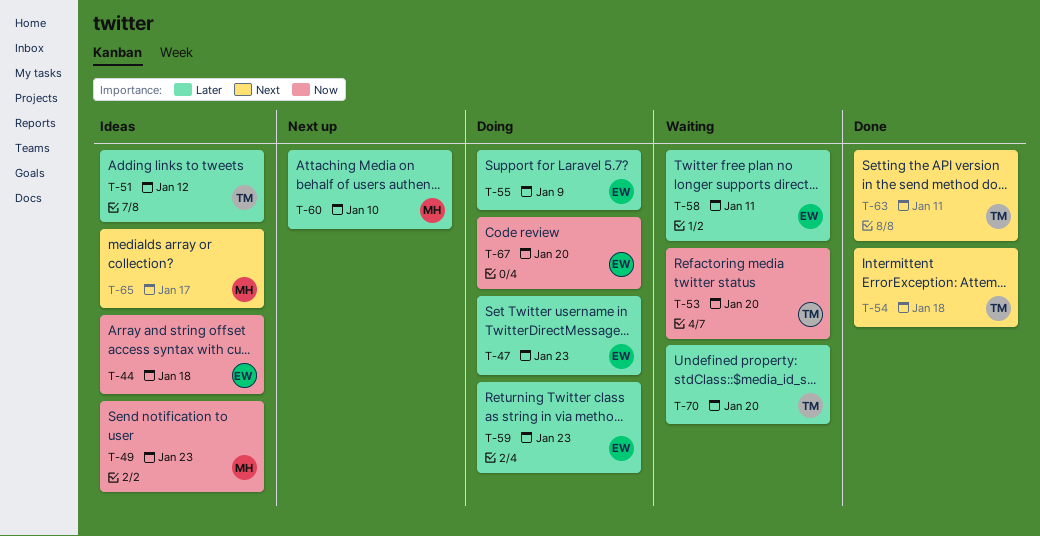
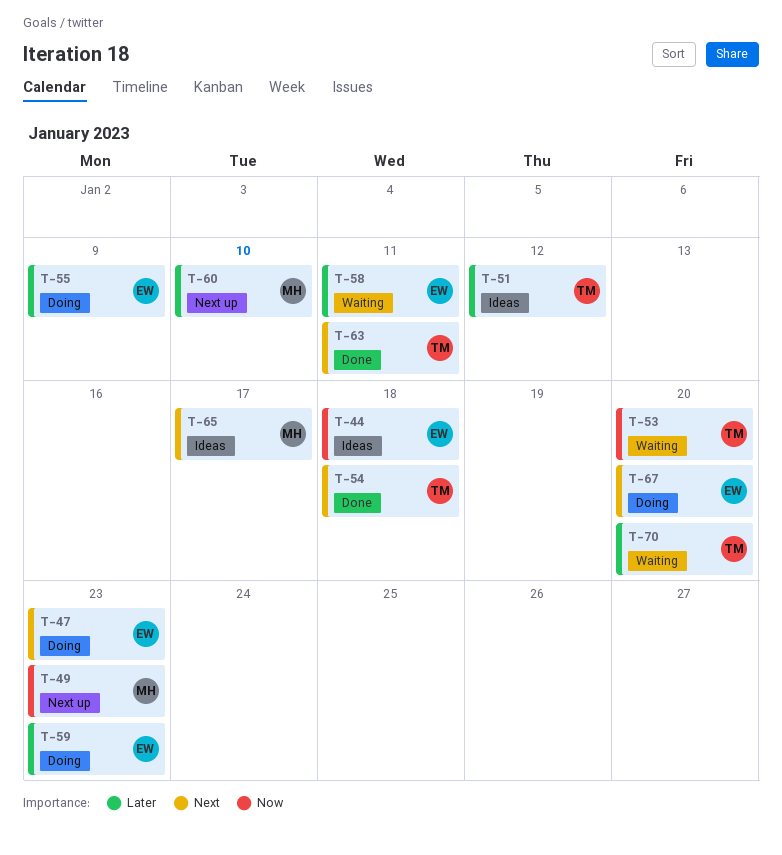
T-47, priority: Later -> Next
T-49, status: Ideas -> Next up
T-67, priority: Now -> Next

